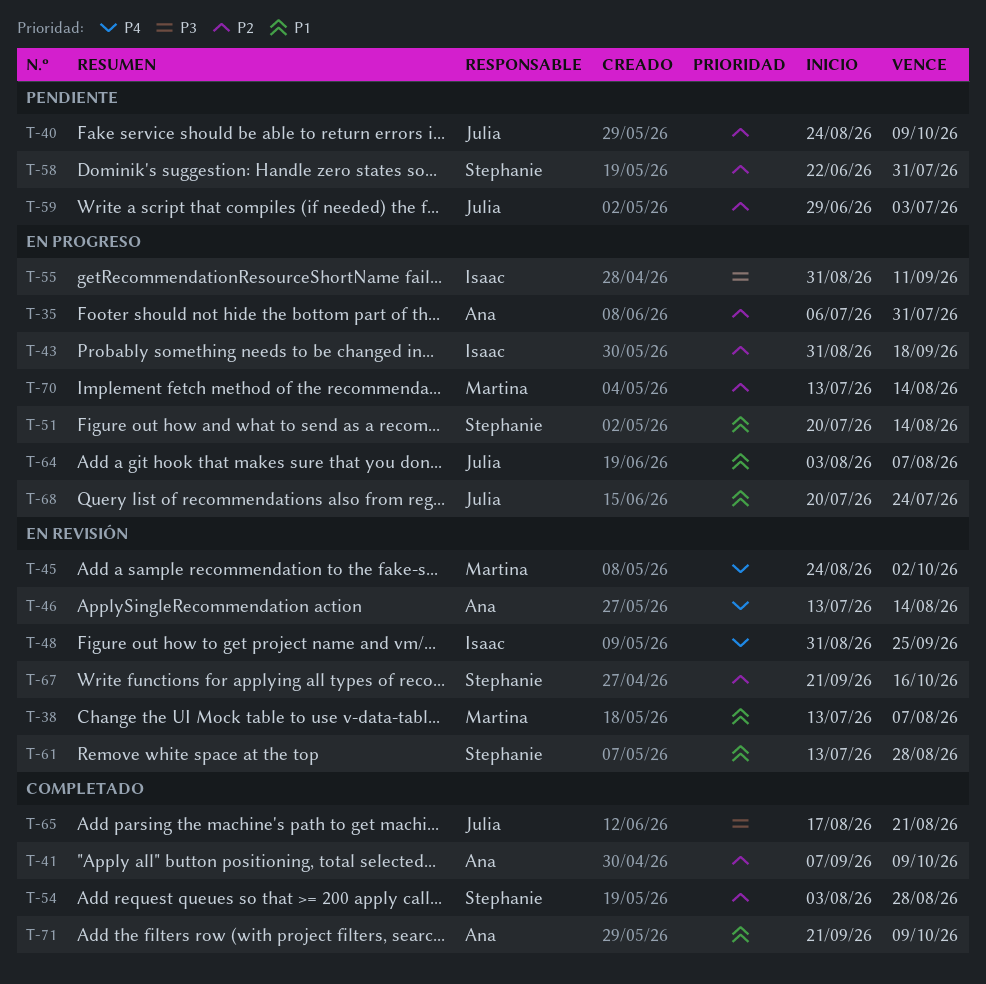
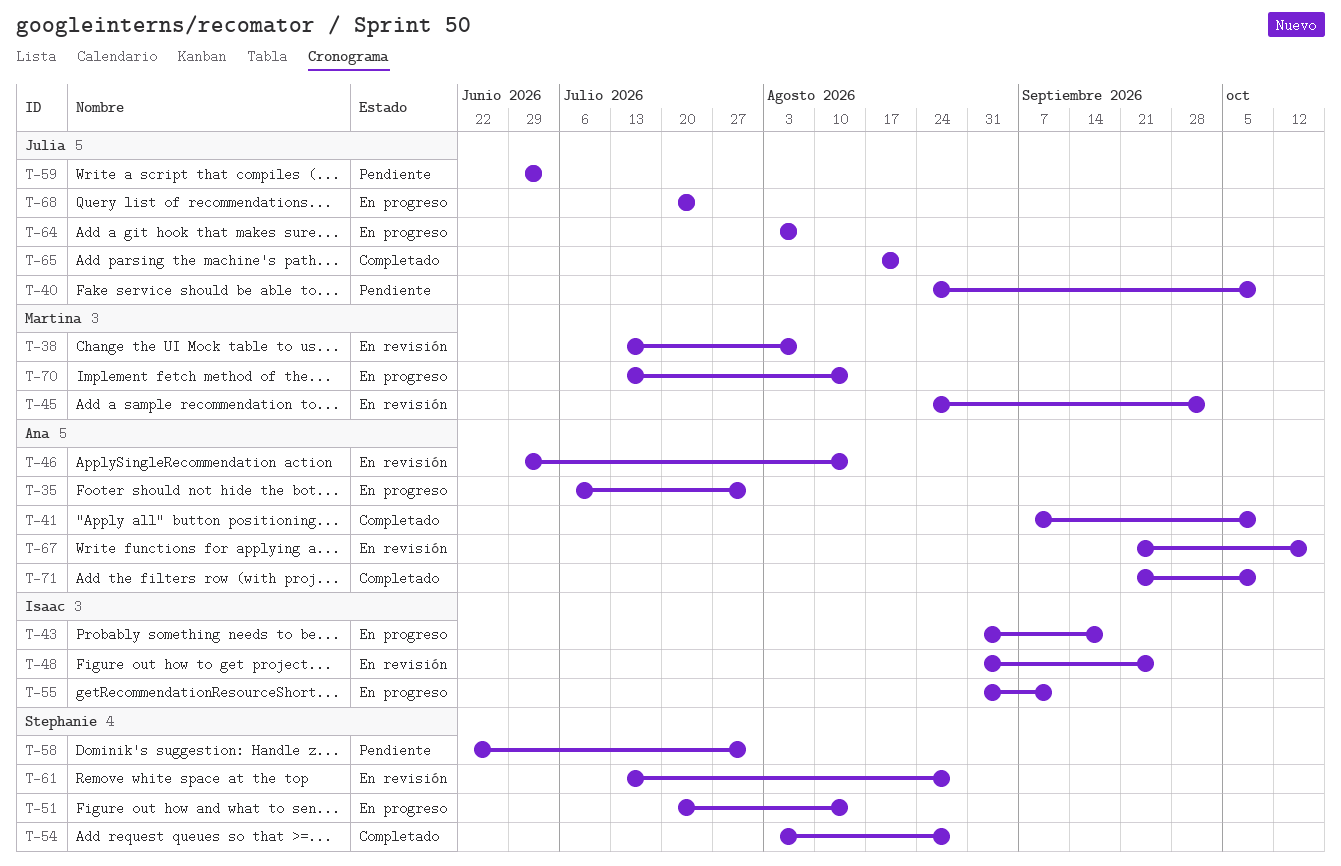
T-46, start: Jul 13 -> Jun 29
T-67, owner: Stephanie -> Ana

